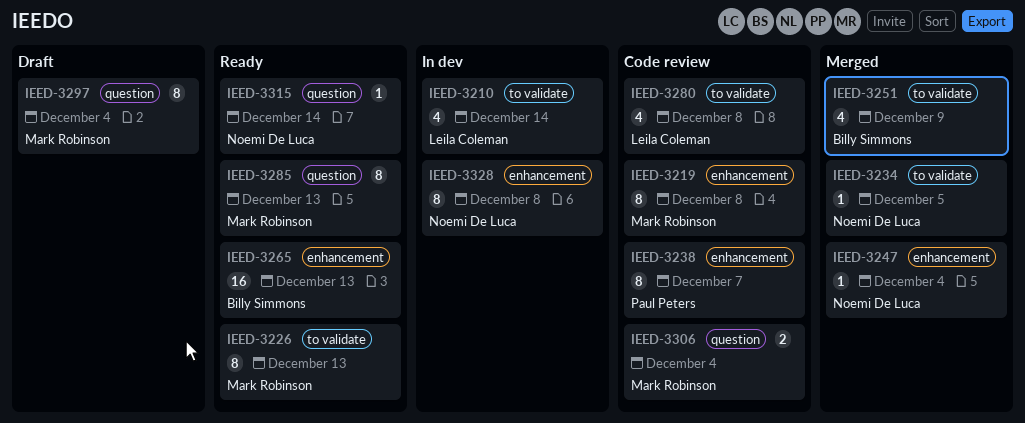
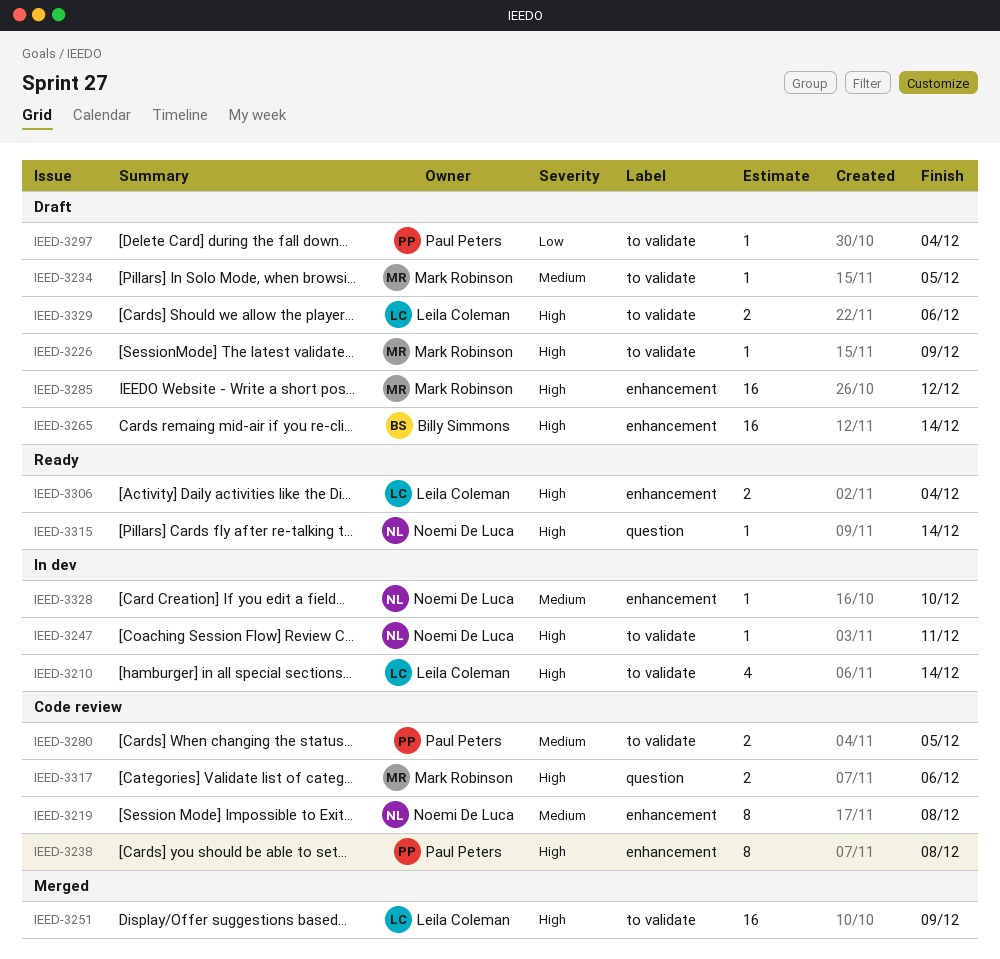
IEED-3219, owner: Mark Robinson -> Noemi De Luca
IEED-3226, status: Ready -> Draft
IEED-3226, estimate: 8 -> 1
IEED-3226, due: Dec 13 -> Dec 9
IEED-3234, status: Merged -> Draft
IEED-3234, owner: Noemi De Luca -> Mark Robinson
IEED-3238, due: Dec 7 -> Dec 8
IEED-3247, status: Merged -> In dev
IEED-3247, label: enhancement -> to validate
IEED-3247, due: Dec 4 -> Dec 11
IEED-3251, owner: Billy Simmons -> Leila Coleman
IEED-3251, estimate: 4 -> 16
IEED-3265, status: Ready -> Draft
IEED-3265, due: Dec 13 -> Dec 14
IEED-3280, owner: Leila Coleman -> Paul Peters
IEED-3280, estimate: 4 -> 2
IEED-3280, due: Dec 8 -> Dec 5
IEED-3285, status: Ready -> Draft
IEED-3285, label: question -> enhancement
IEED-3285, estimate: 8 -> 16
IEED-3285, due: Dec 13 -> Dec 12
IEED-3297, owner: Mark Robinson -> Paul Peters
IEED-3297, label: question -> to validate
IEED-3297, estimate: 8 -> 1
IEED-3306, status: Code review -> Ready
IEED-3306, owner: Mark Robinson -> Leila Coleman
IEED-3306, label: question -> enhancement
IEED-3317: none -> present
IEED-3328, estimate: 8 -> 1
IEED-3328, due: Dec 8 -> Dec 10
IEED-3329: none -> present

